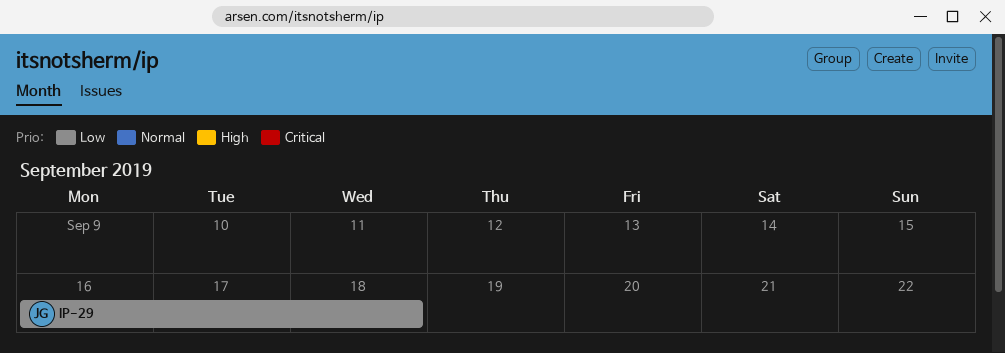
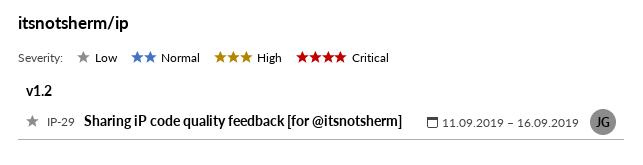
IP-29, start: Sep 16 -> Sep 11
IP-29, due: Sep 18 -> Sep 16

